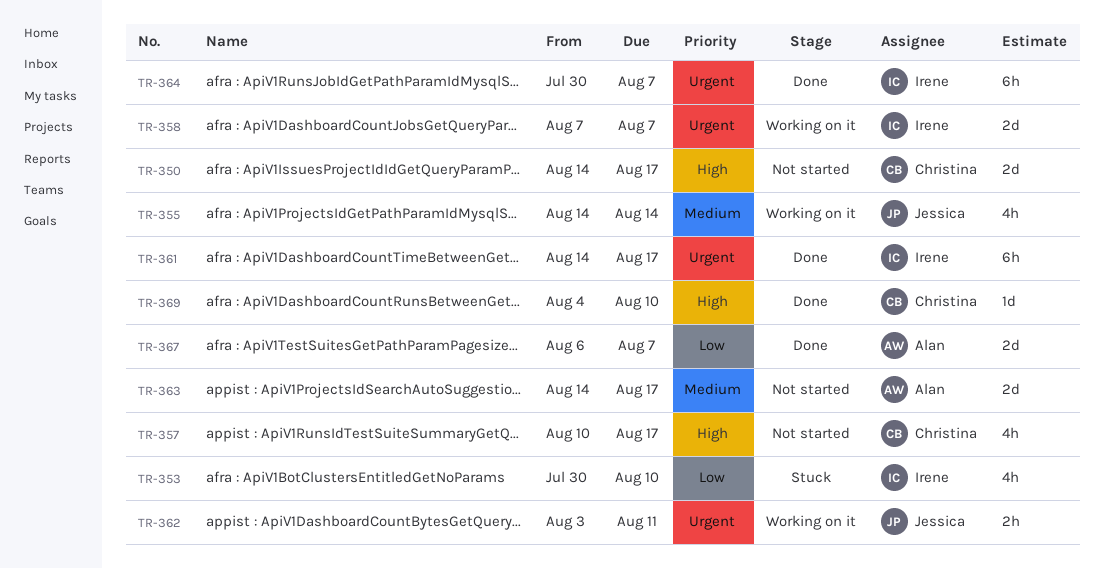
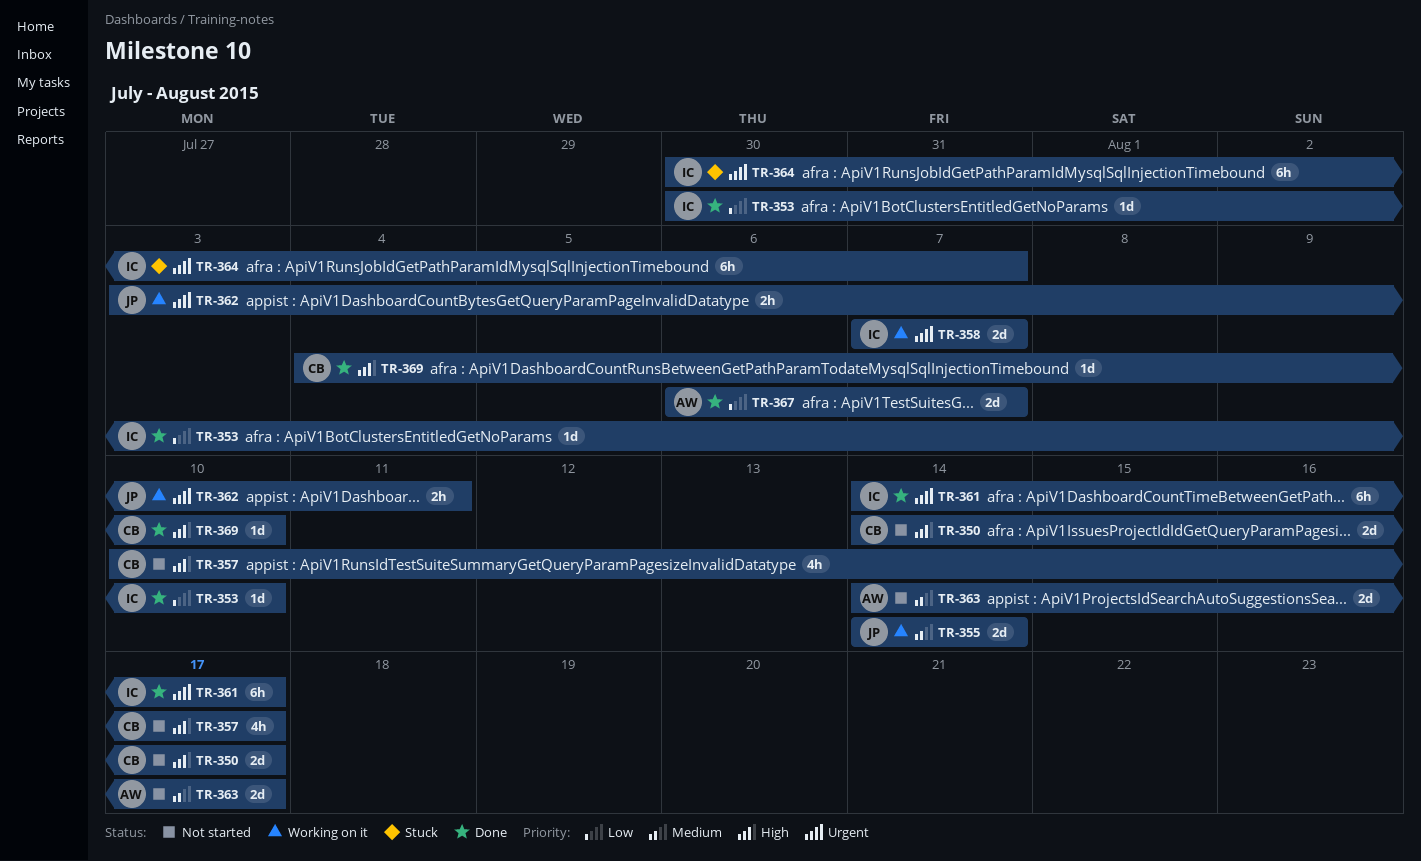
TR-353, status: Stuck -> Done
TR-353, estimate: 4h -> 1d
TR-355, estimate: 4h -> 2d
TR-364, status: Done -> Stuck

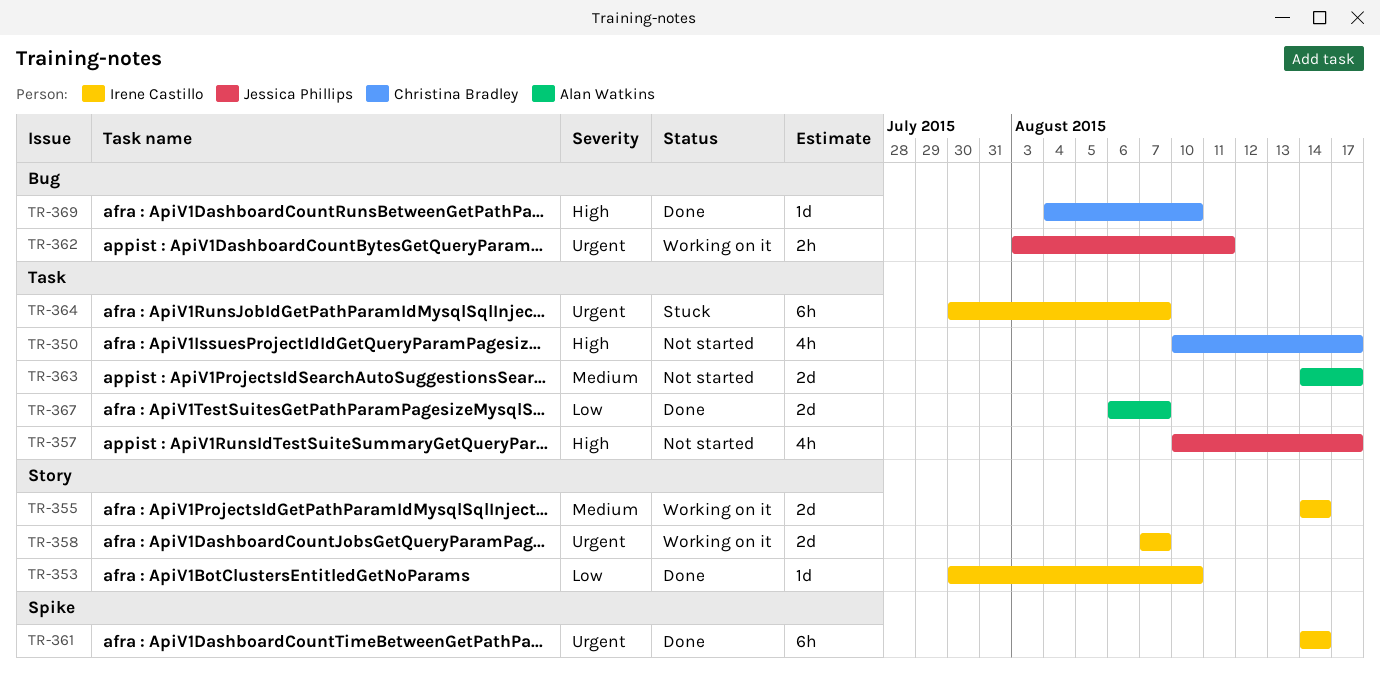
TR-350, estimate: 2d -> 4h
TR-350, start: Aug 14 -> Aug 10
TR-355, owner: Jessica Phillips -> Irene Castillo
TR-357, owner: Christina Bradley -> Jessica Phillips
TR-361, due: Aug 17 -> Aug 14

